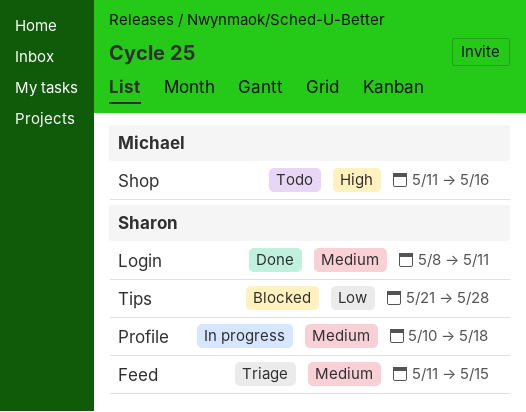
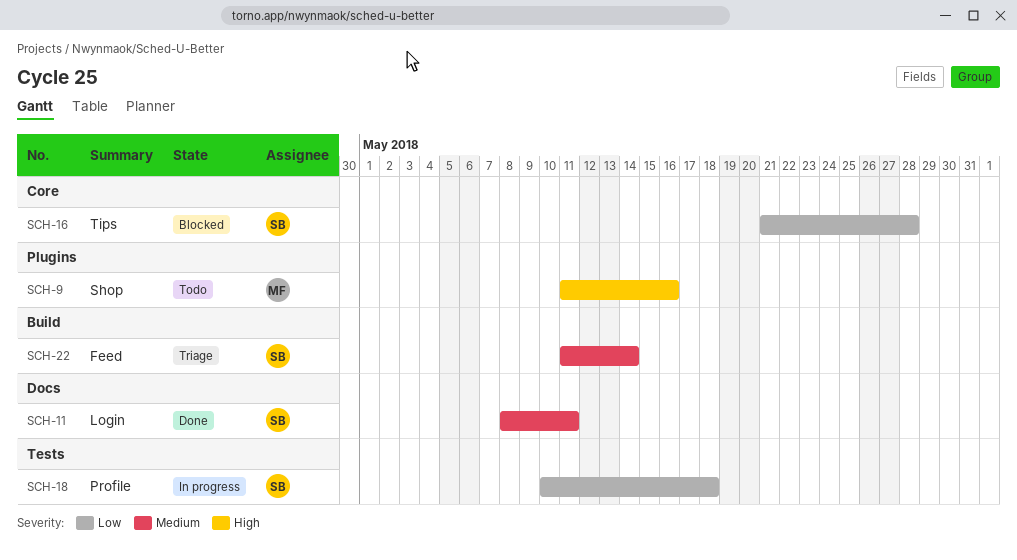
Feed, due: May 15 -> May 14
Profile, priority: Medium -> Low

